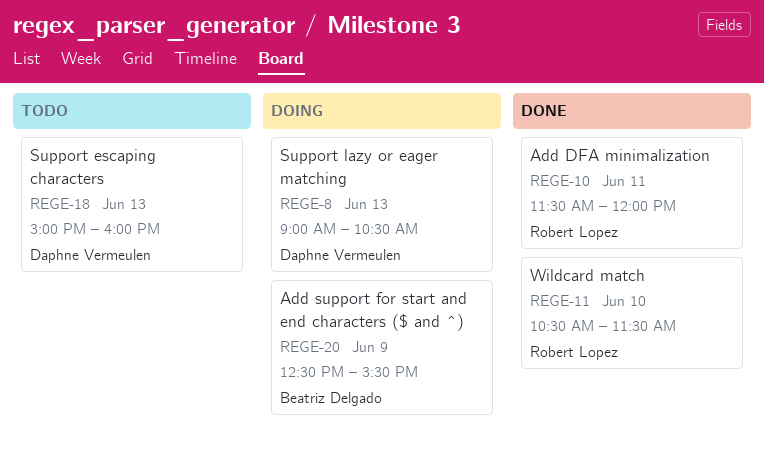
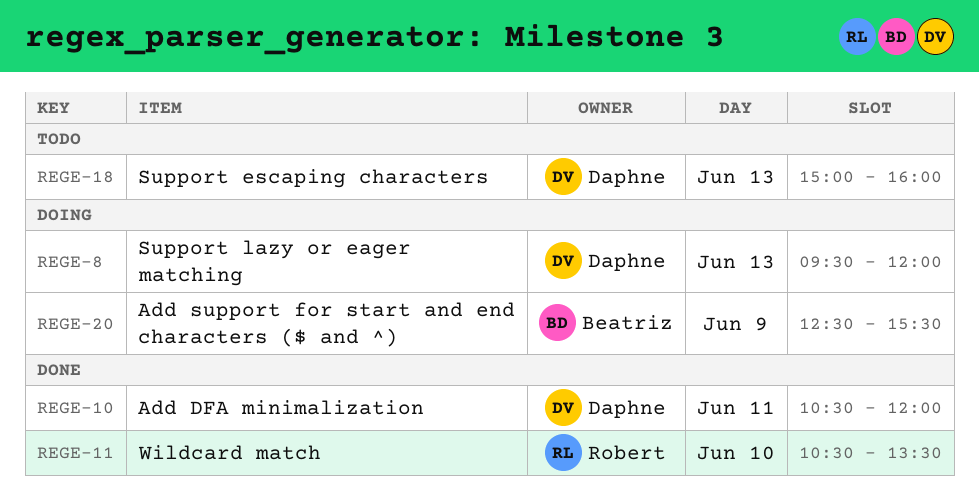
REGE-8, begins: 09:00 -> 09:30
REGE-8, ends: 10:30 -> 12:00
REGE-10, owner: Robert Lopez -> Daphne Vermeulen
REGE-10, begins: 11:30 -> 10:30
REGE-11, ends: 11:30 -> 13:30

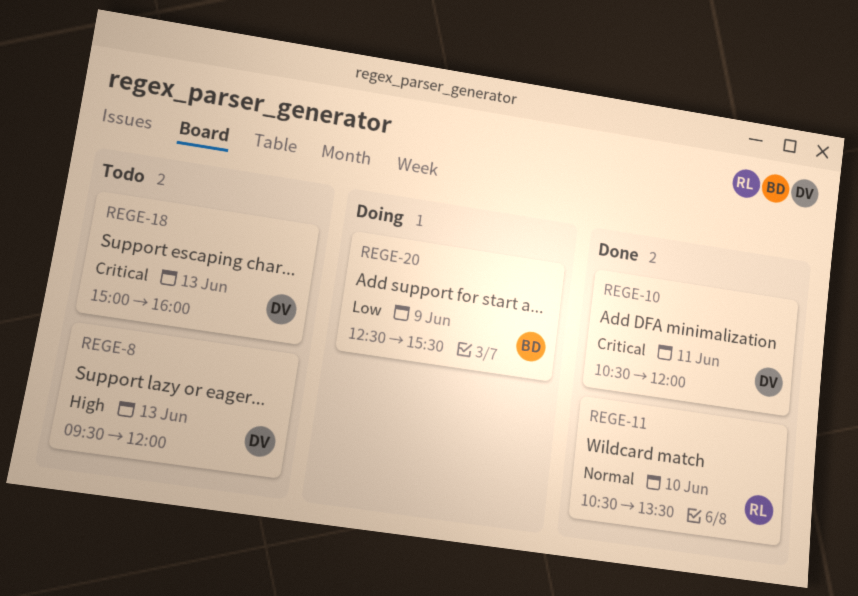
REGE-8, status: Doing -> Todo

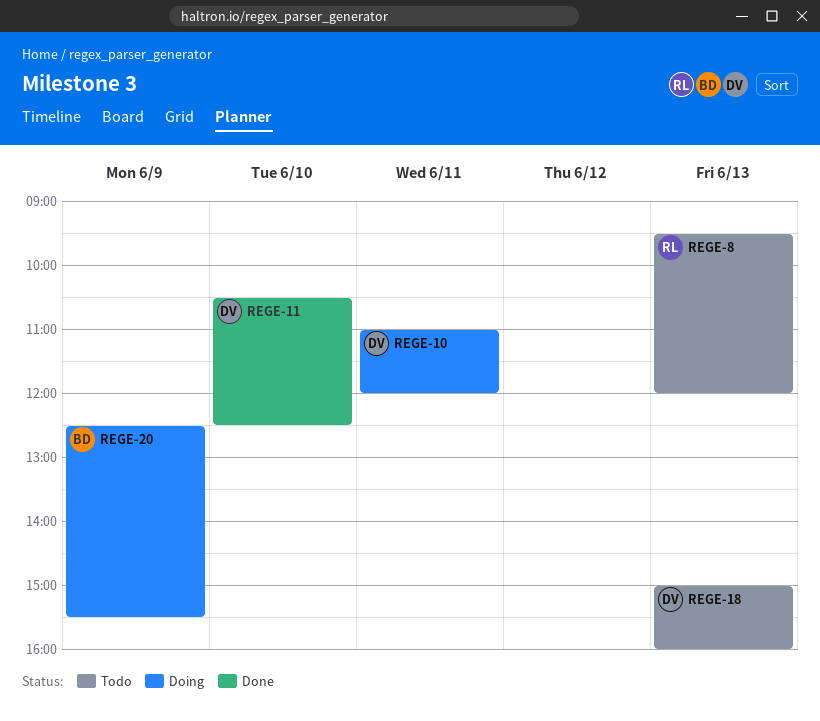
REGE-8, owner: DV -> RL
REGE-10, status: Done -> Doing
REGE-10, begins: 10:30 -> 11:00
REGE-11, owner: RL -> DV
REGE-11, ends: 13:30 -> 12:30

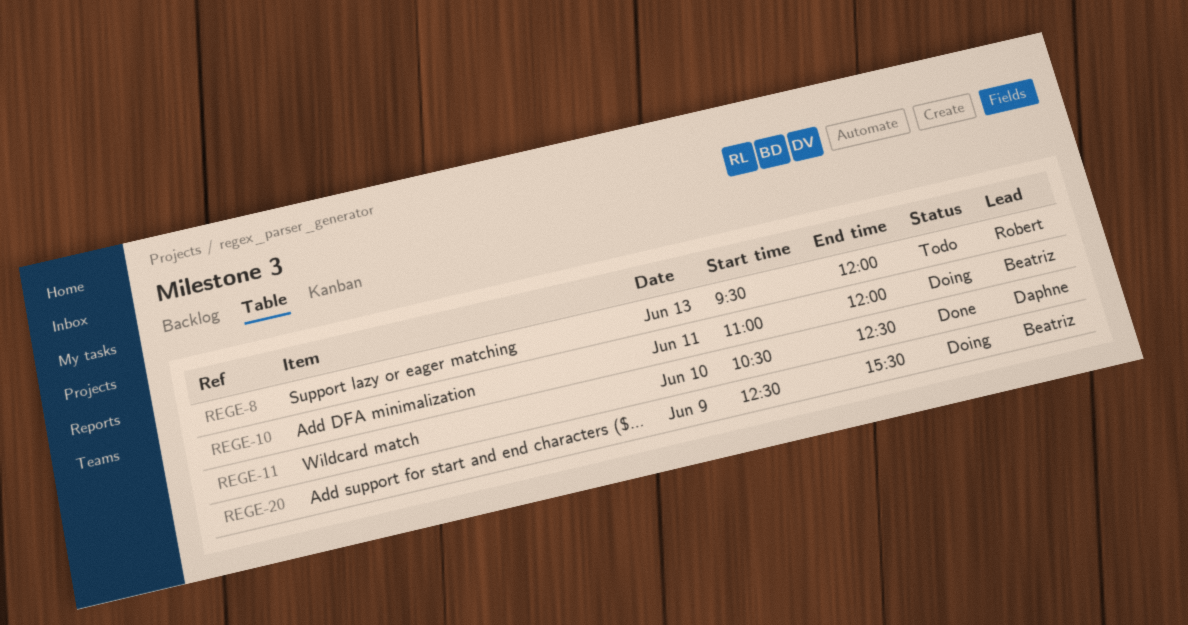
REGE-10, owner: Daphne -> Beatriz
REGE-18: present -> none

